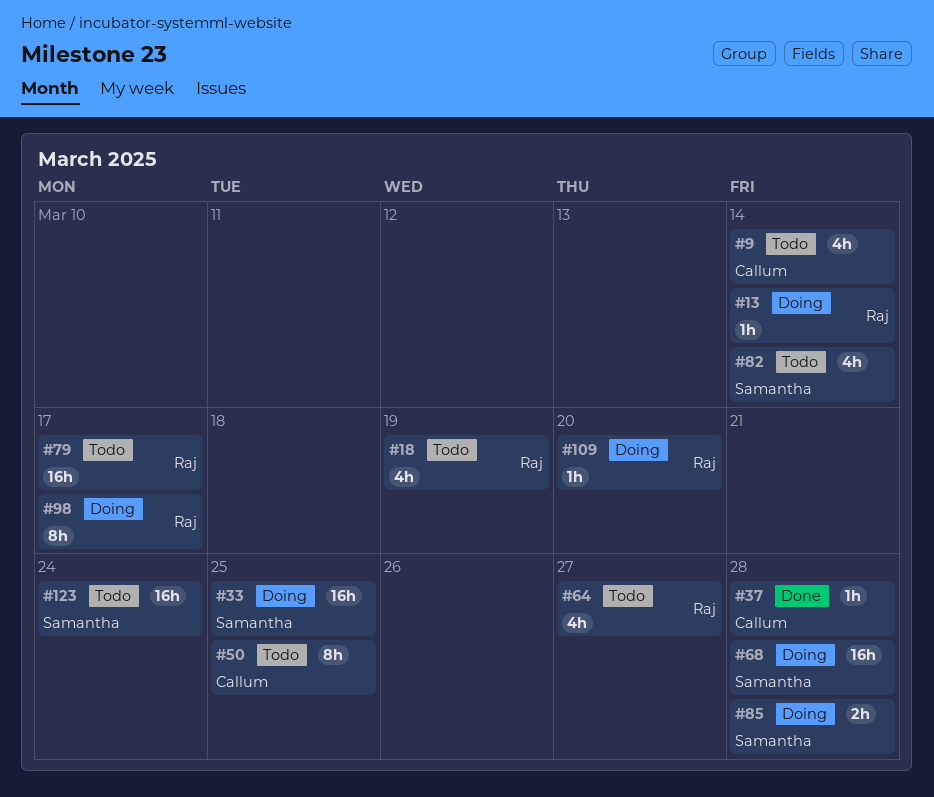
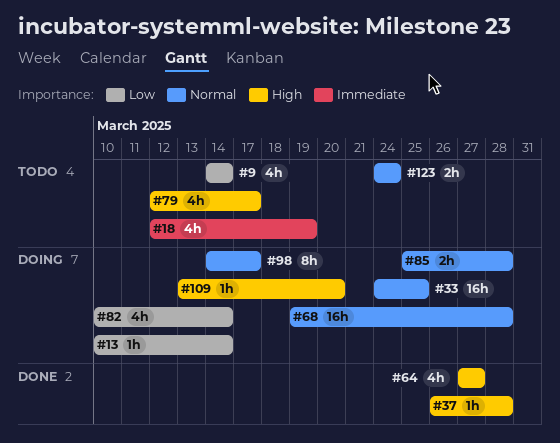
#50: present -> none
#64, status: Todo -> Done
#79, estimate: 16h -> 4h
#82, status: Todo -> Doing
#123, estimate: 16h -> 2h

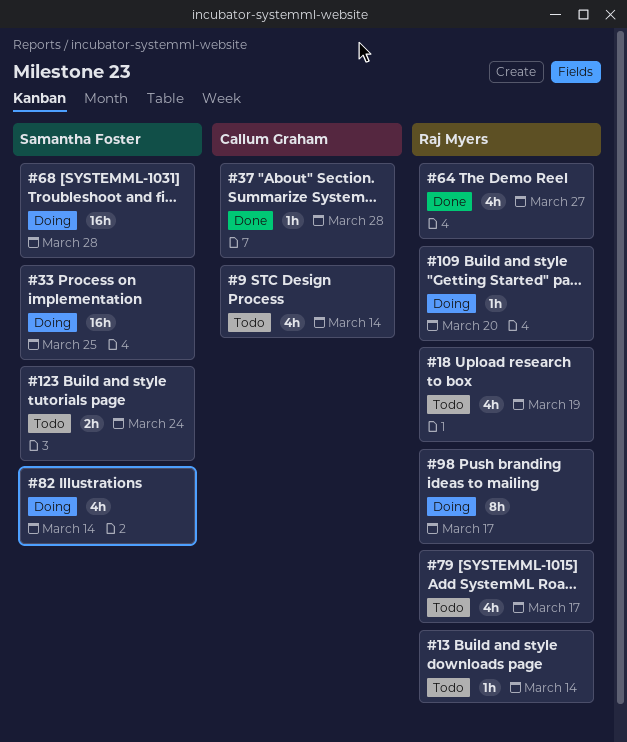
#13, status: Doing -> Todo
#85: present -> none

